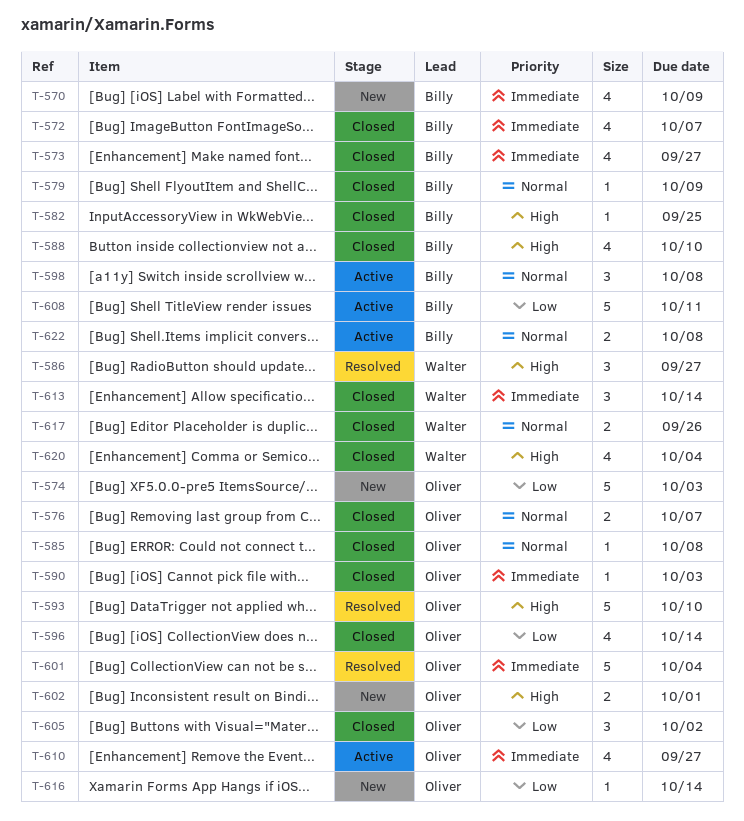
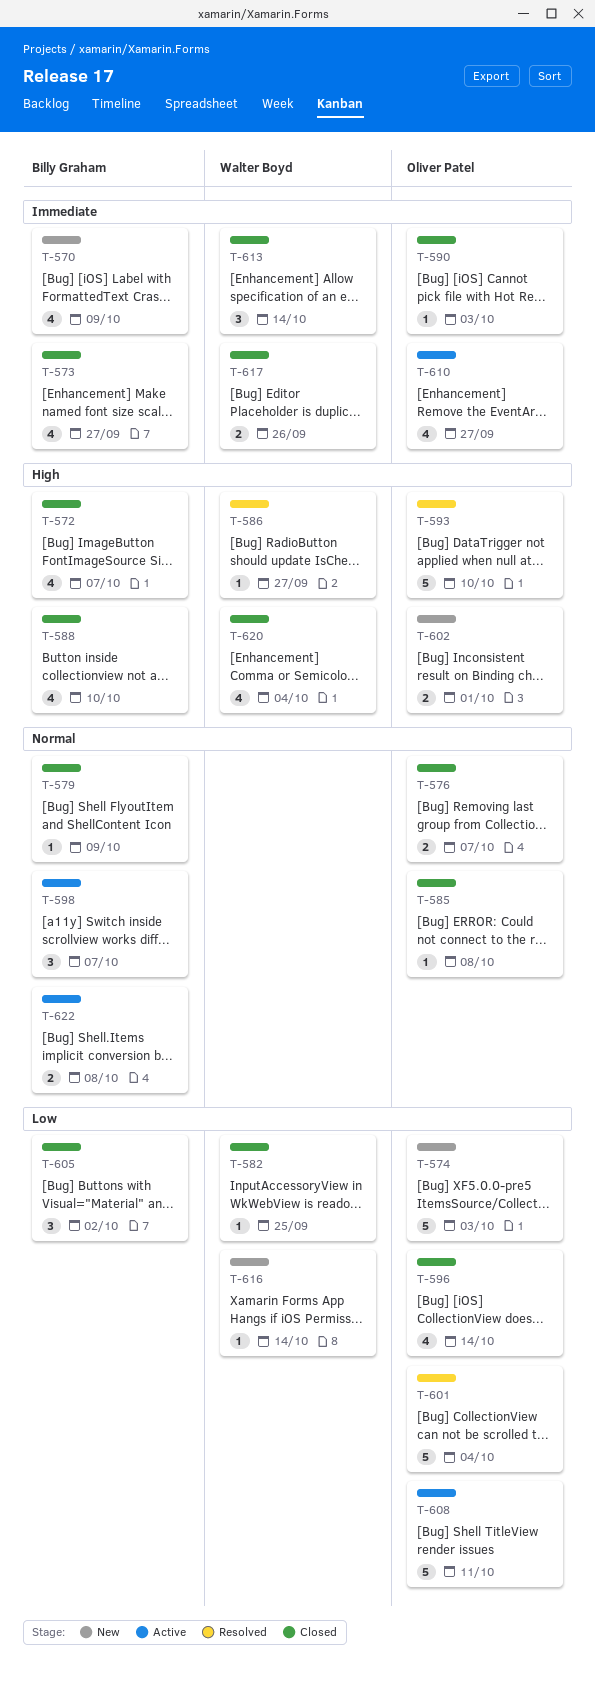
T-572, priority: Immediate -> High
T-582, owner: Billy Graham -> Walter Boyd
T-582, priority: High -> Low
T-586, estimate: 3 -> 1
T-598, due: Oct 8 -> Oct 7
T-601, priority: Immediate -> Low
T-605, owner: Oliver Patel -> Billy Graham
T-608, owner: Billy Graham -> Oliver Patel
T-616, owner: Oliver Patel -> Walter Boyd
T-617, priority: Normal -> Immediate

